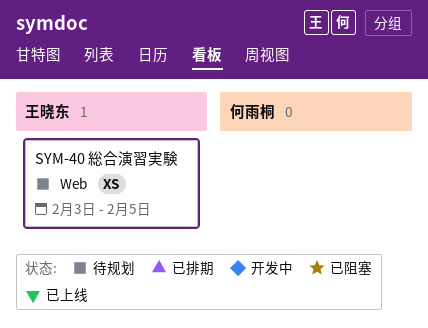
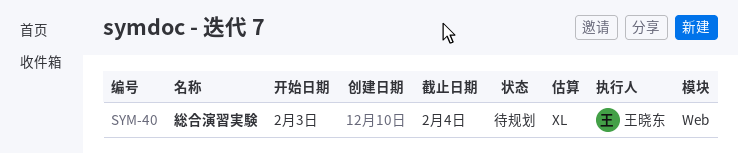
SYM-40, estimate: XS -> XL
SYM-40, due: Feb 5 -> Feb 4

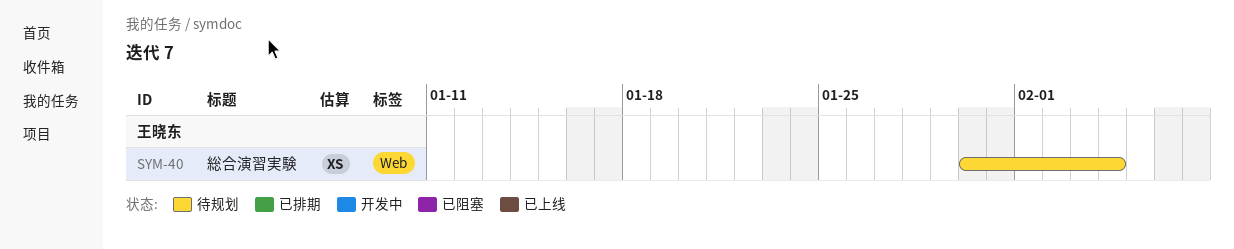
SYM-40, estimate: XL -> XS
SYM-40, start: Feb 3 -> Jan 30

